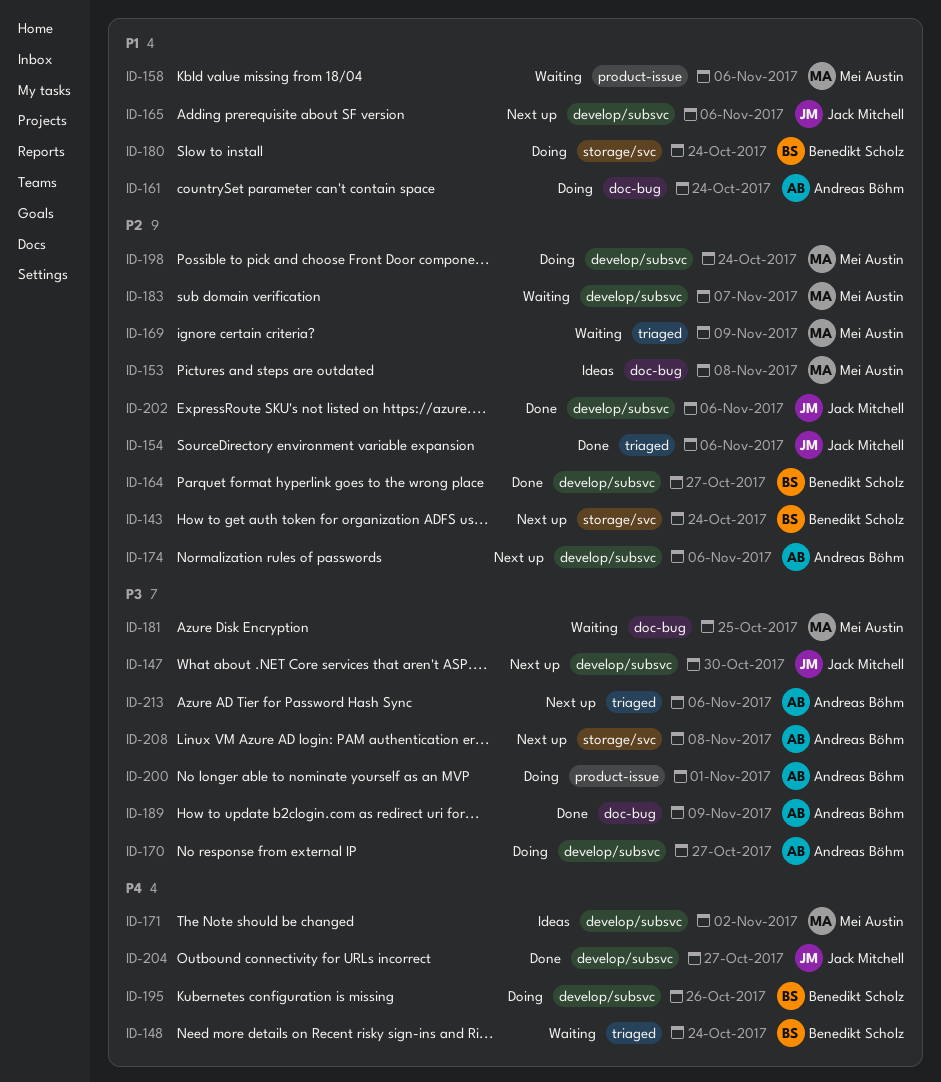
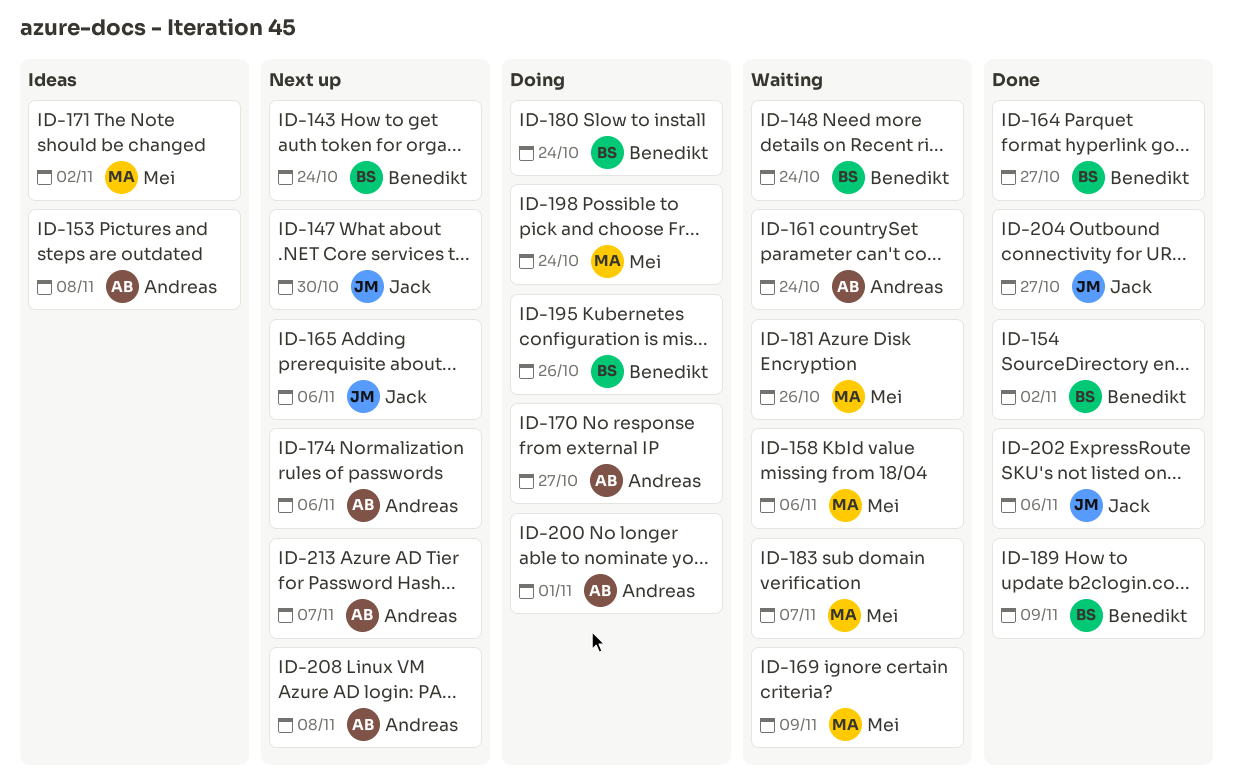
ID-153, owner: Mei Austin -> Andreas Böhm
ID-154, owner: Jack Mitchell -> Benedikt Scholz
ID-154, due: Nov 6 -> Nov 2
ID-161, status: Doing -> Waiting
ID-181, due: Oct 25 -> Oct 26
ID-189, owner: Andreas Böhm -> Benedikt Scholz
ID-213, due: Nov 6 -> Nov 7

